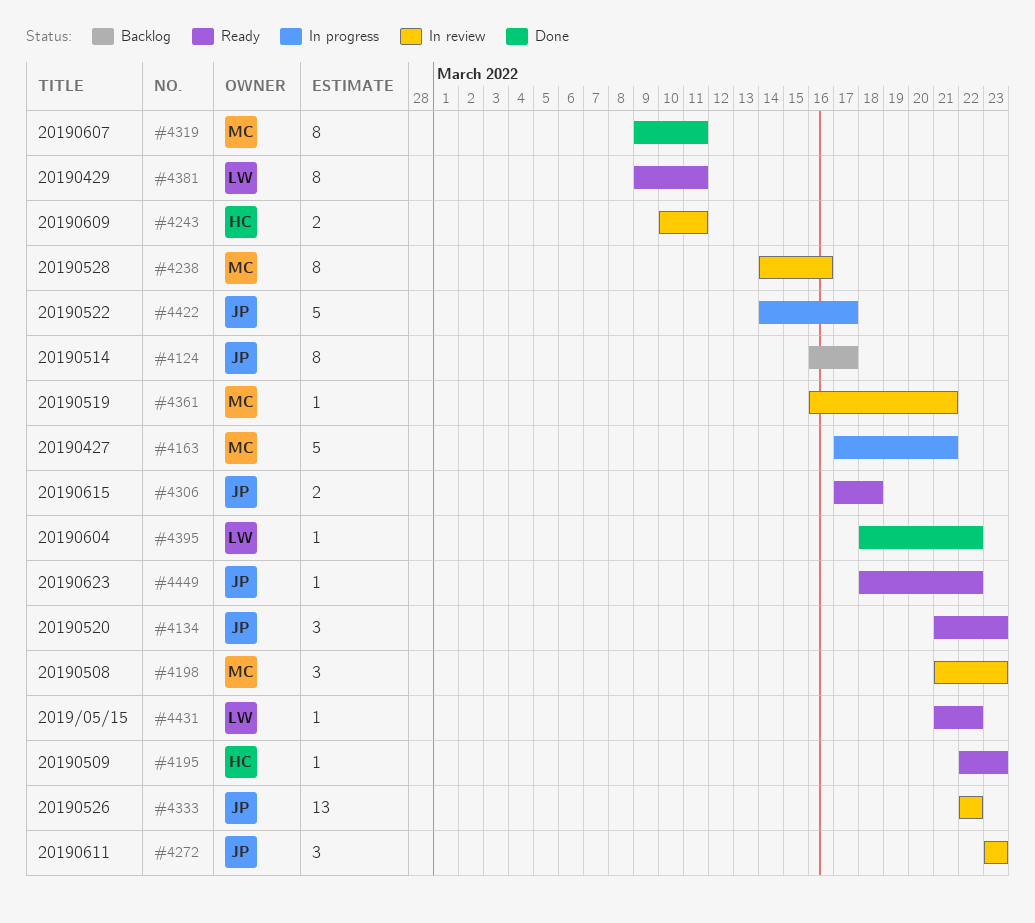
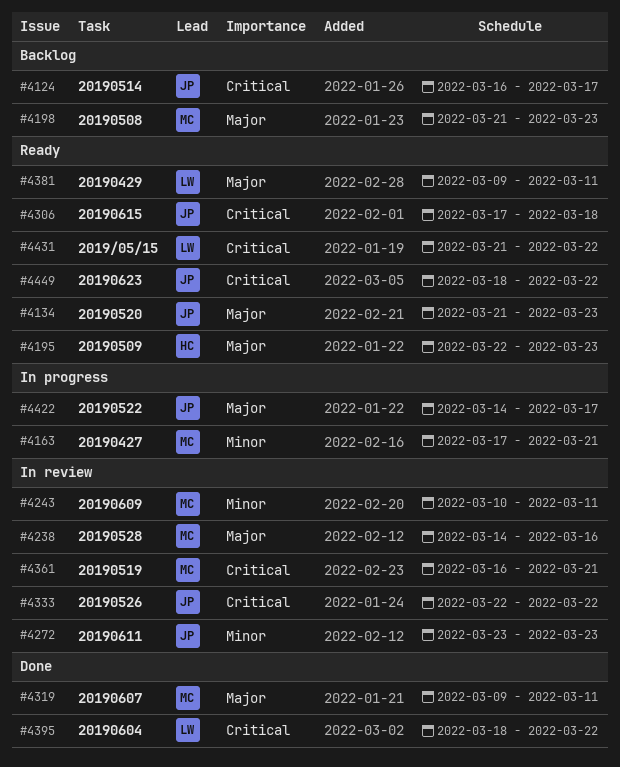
#4198, status: In review -> Backlog
#4243, owner: HC -> MC

